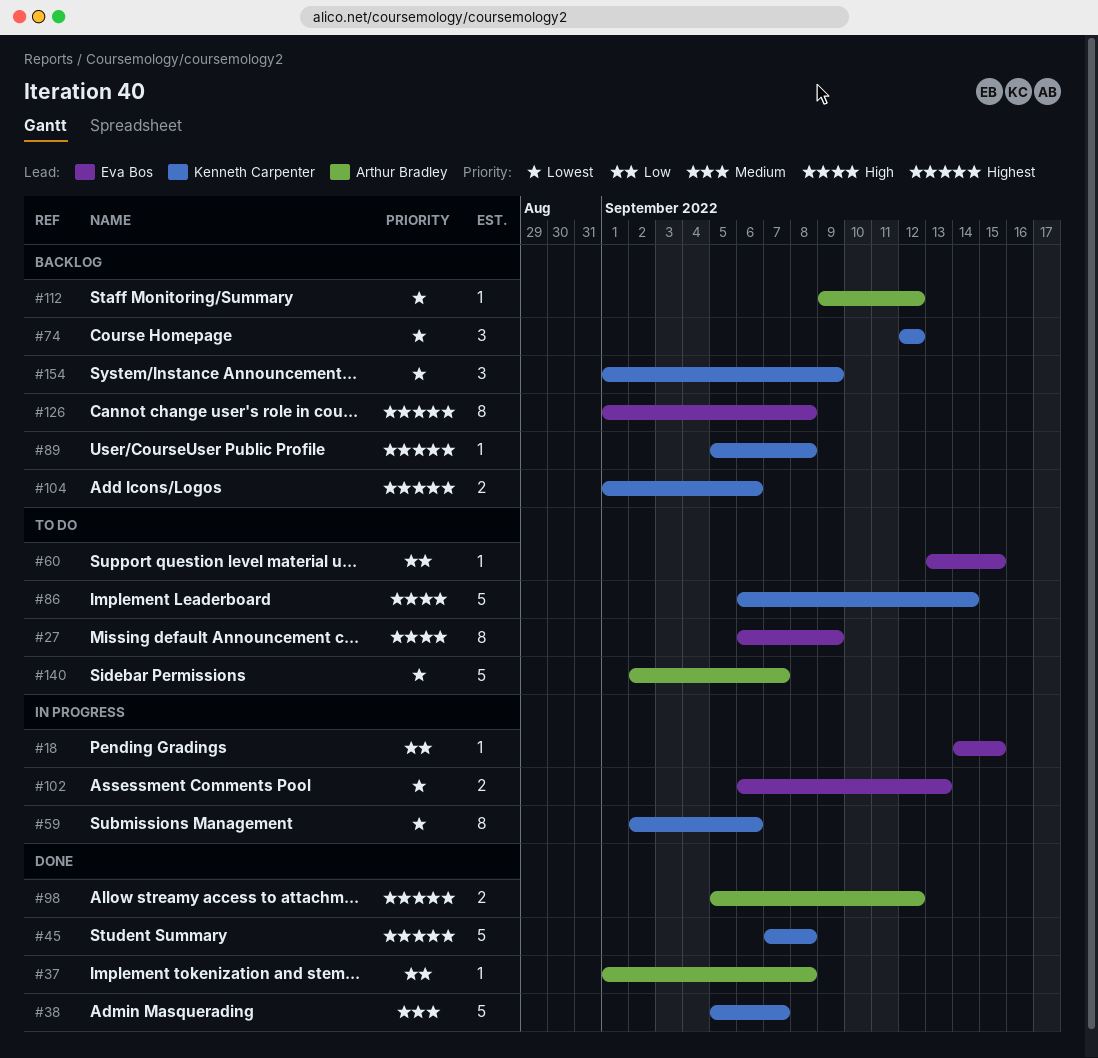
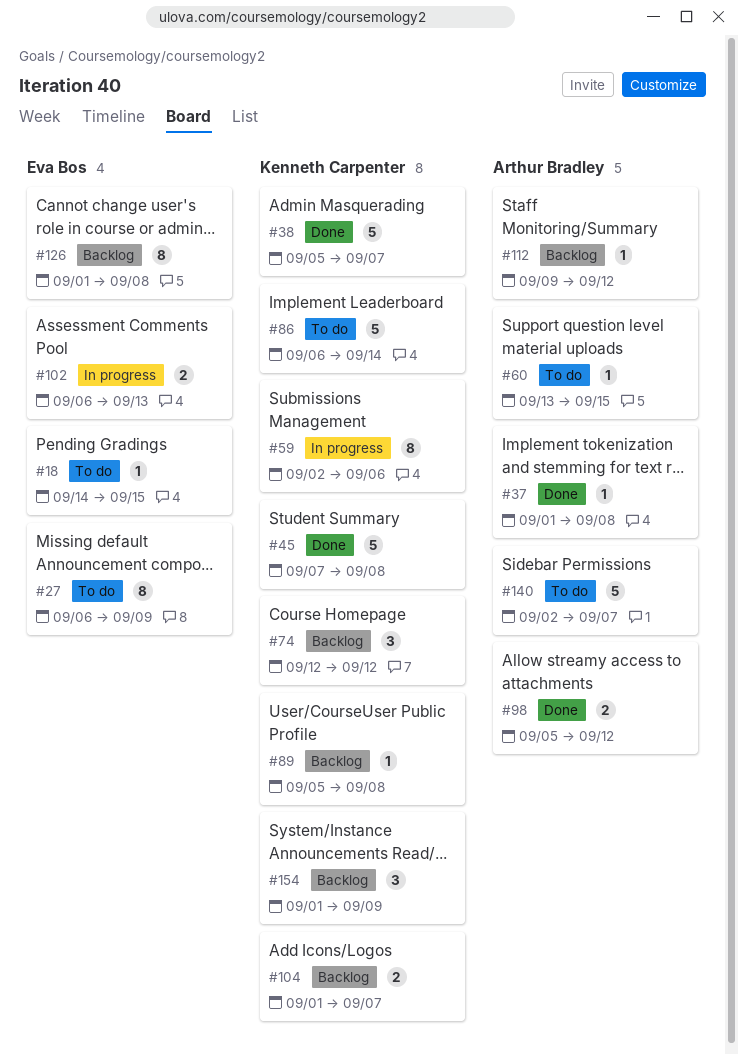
#18, status: In progress -> To do
#60, owner: Eva Bos -> Arthur Bradley
#104, due: Sep 6 -> Sep 7

